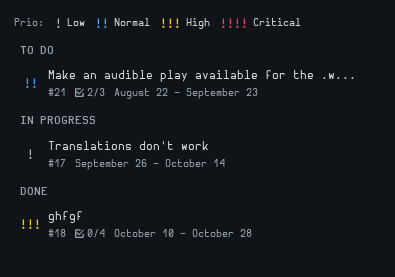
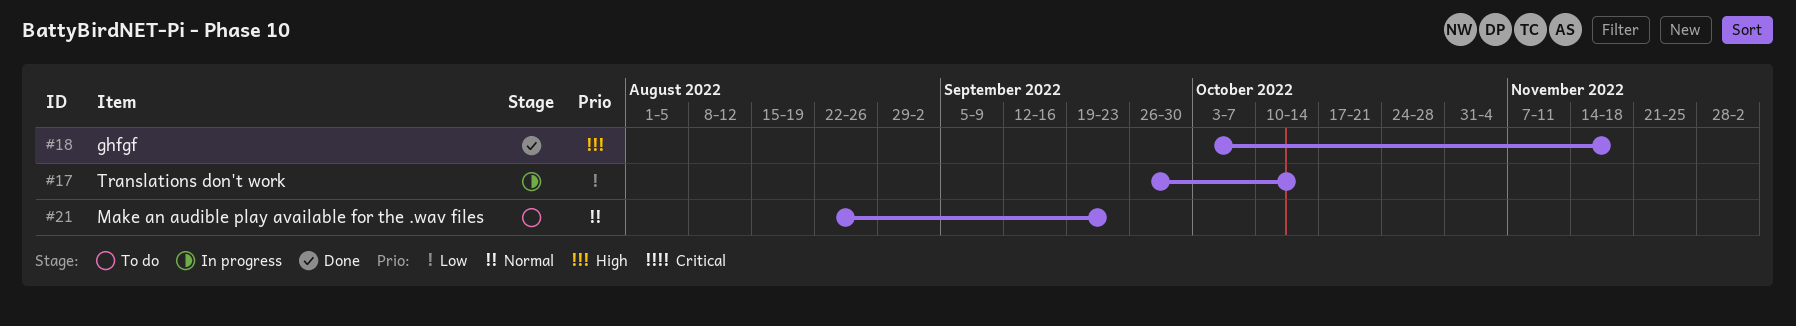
#18, start: Oct 10 -> Oct 3
#18, due: Oct 28 -> Nov 18

